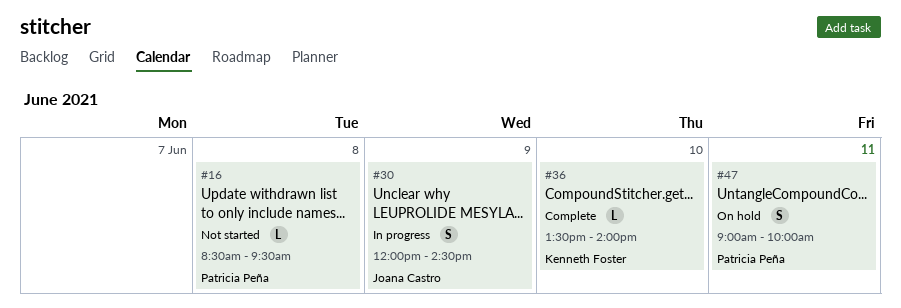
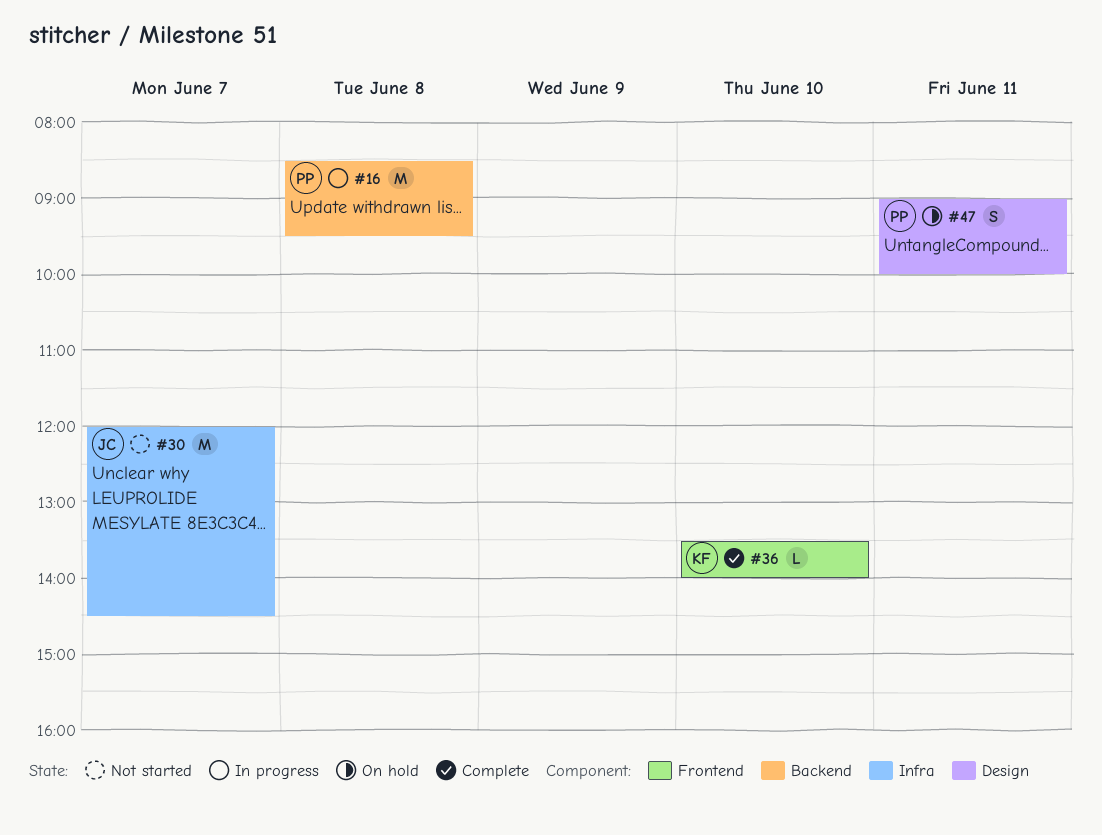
#16, status: Not started -> In progress
#16, estimate: L -> M
#30, status: In progress -> Not started
#30, estimate: S -> M
#30, day: Jun 9 -> Jun 7

